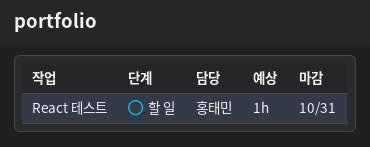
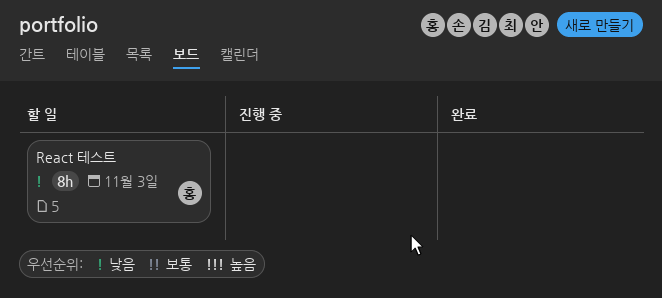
React 테스트, estimate: 1h -> 8h
React 테스트, due: Oct 31 -> Nov 3

